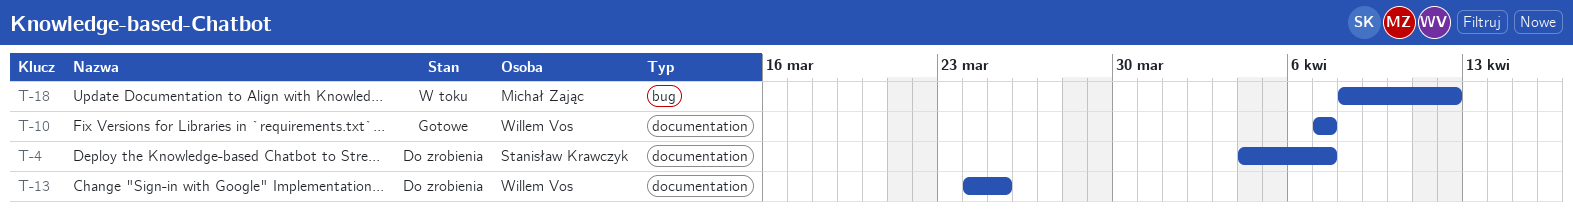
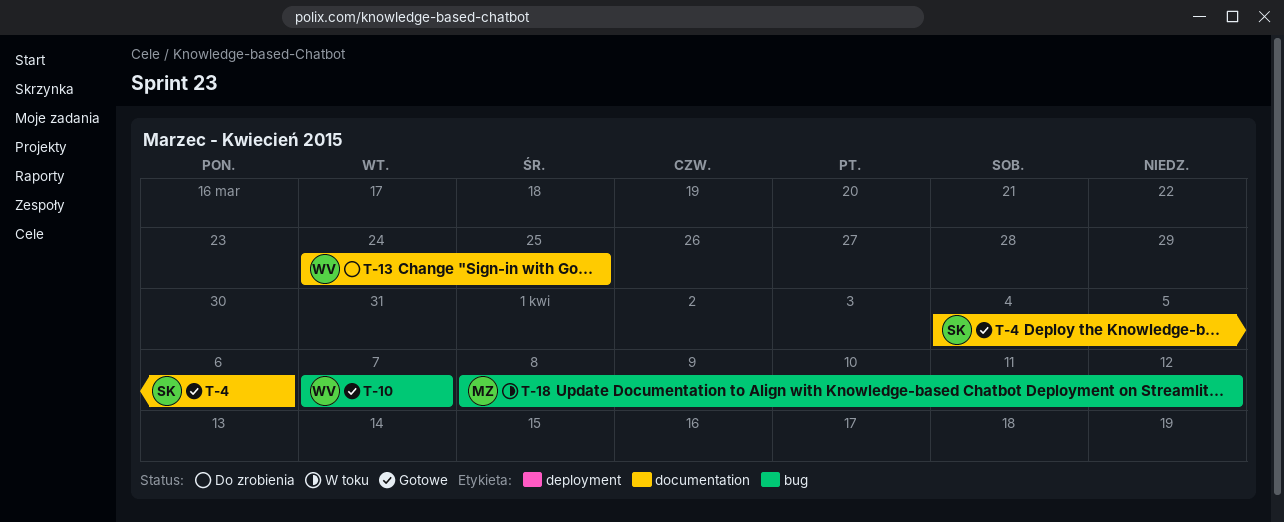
T-4, status: Do zrobienia -> Gotowe
T-4, due: Apr 7 -> Apr 6
T-10, label: documentation -> bug

